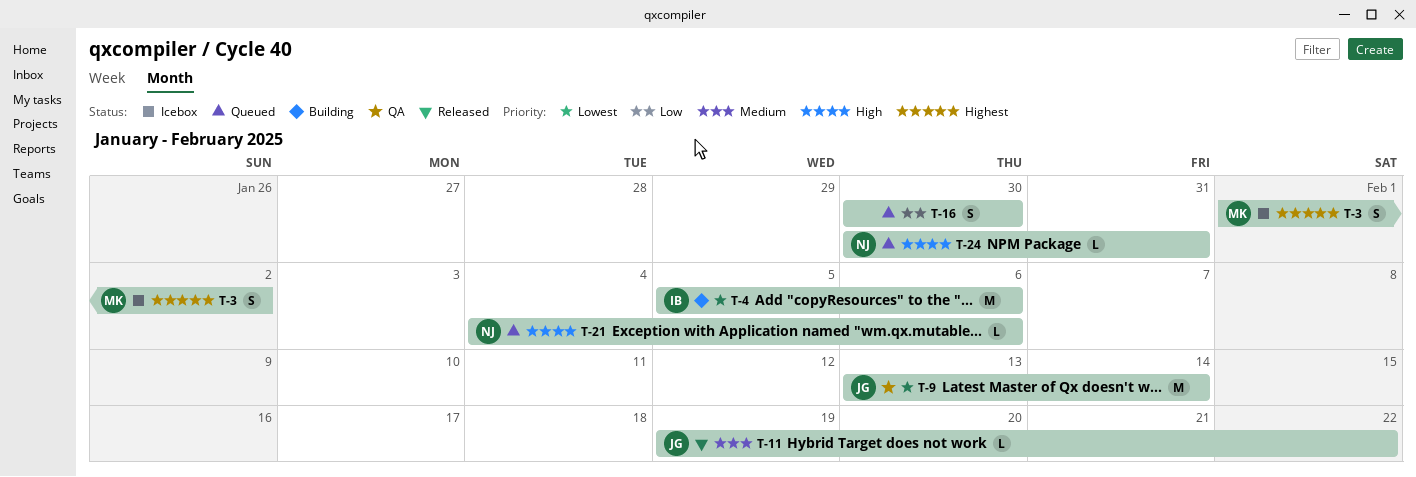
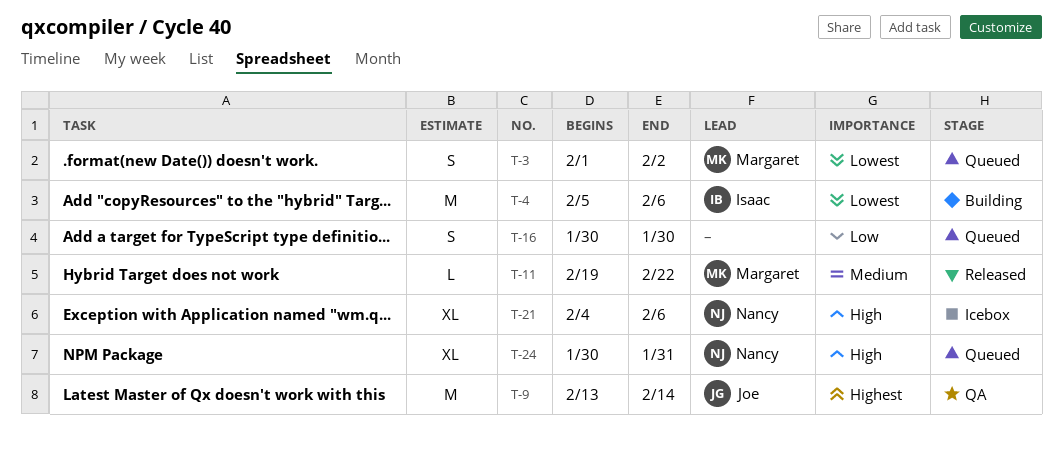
T-3, status: Icebox -> Queued
T-3, priority: Highest -> Lowest
T-9, priority: Lowest -> Highest
T-11, owner: Joe -> Margaret
T-21, status: Queued -> Icebox
T-21, estimate: L -> XL
T-24, estimate: L -> XL

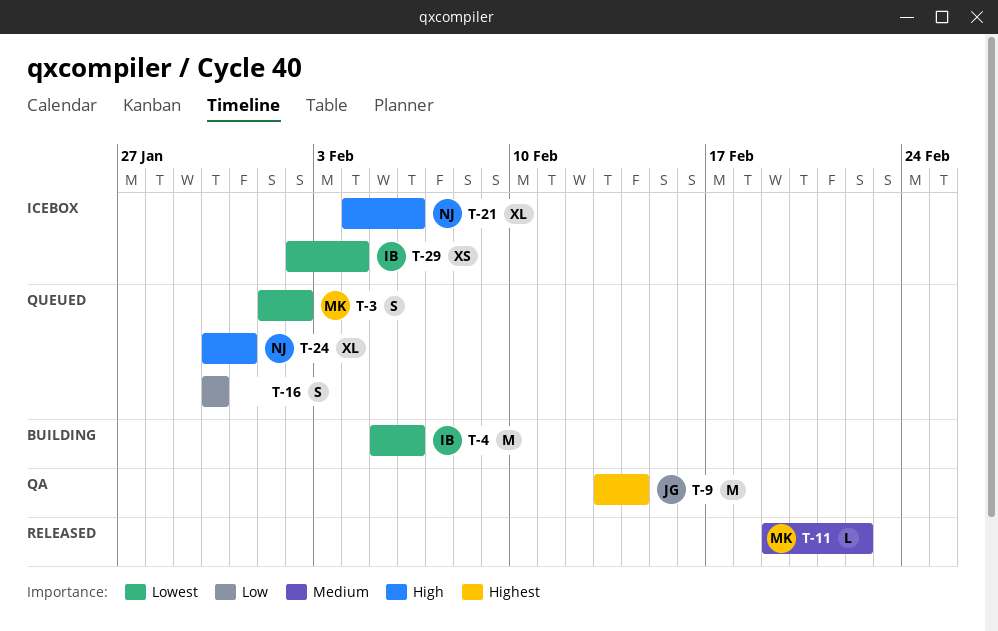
T-29: none -> present

